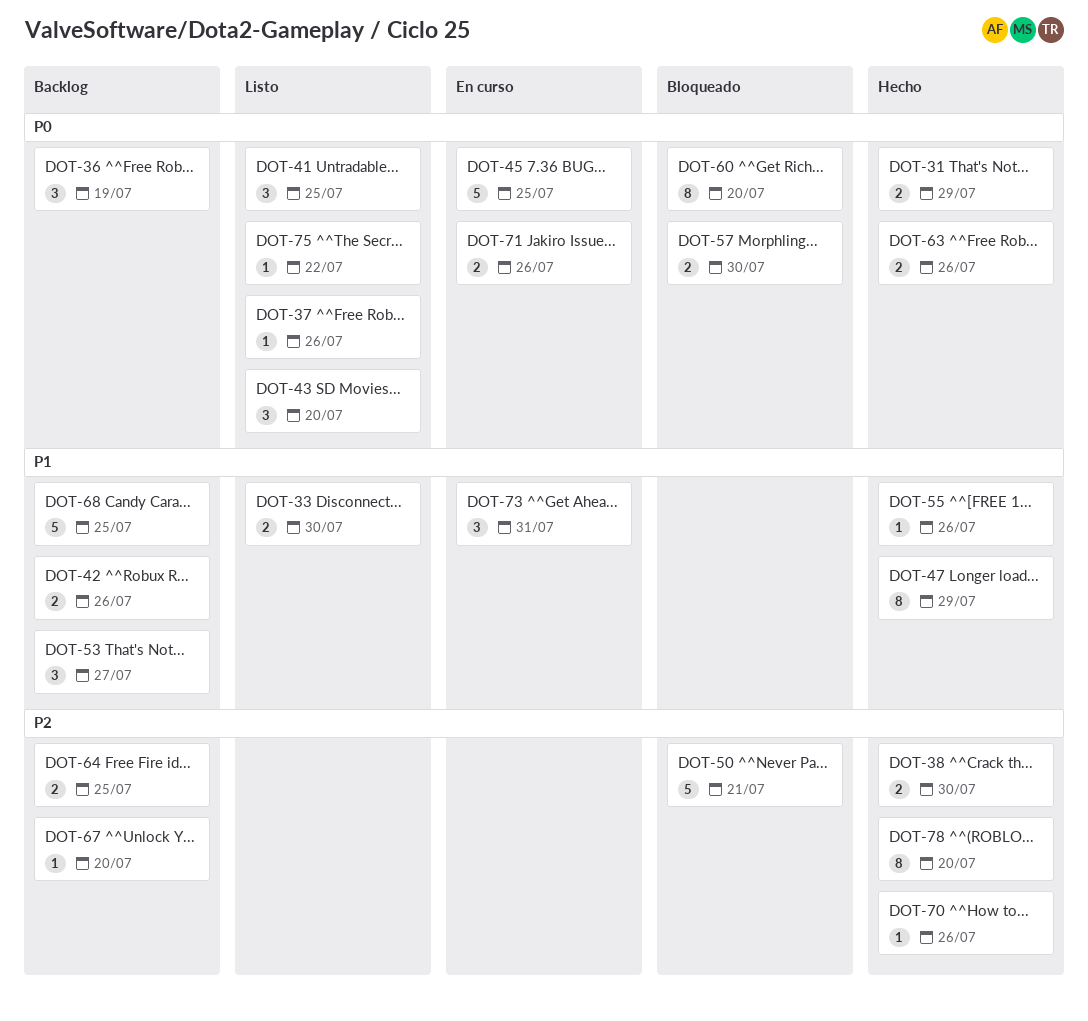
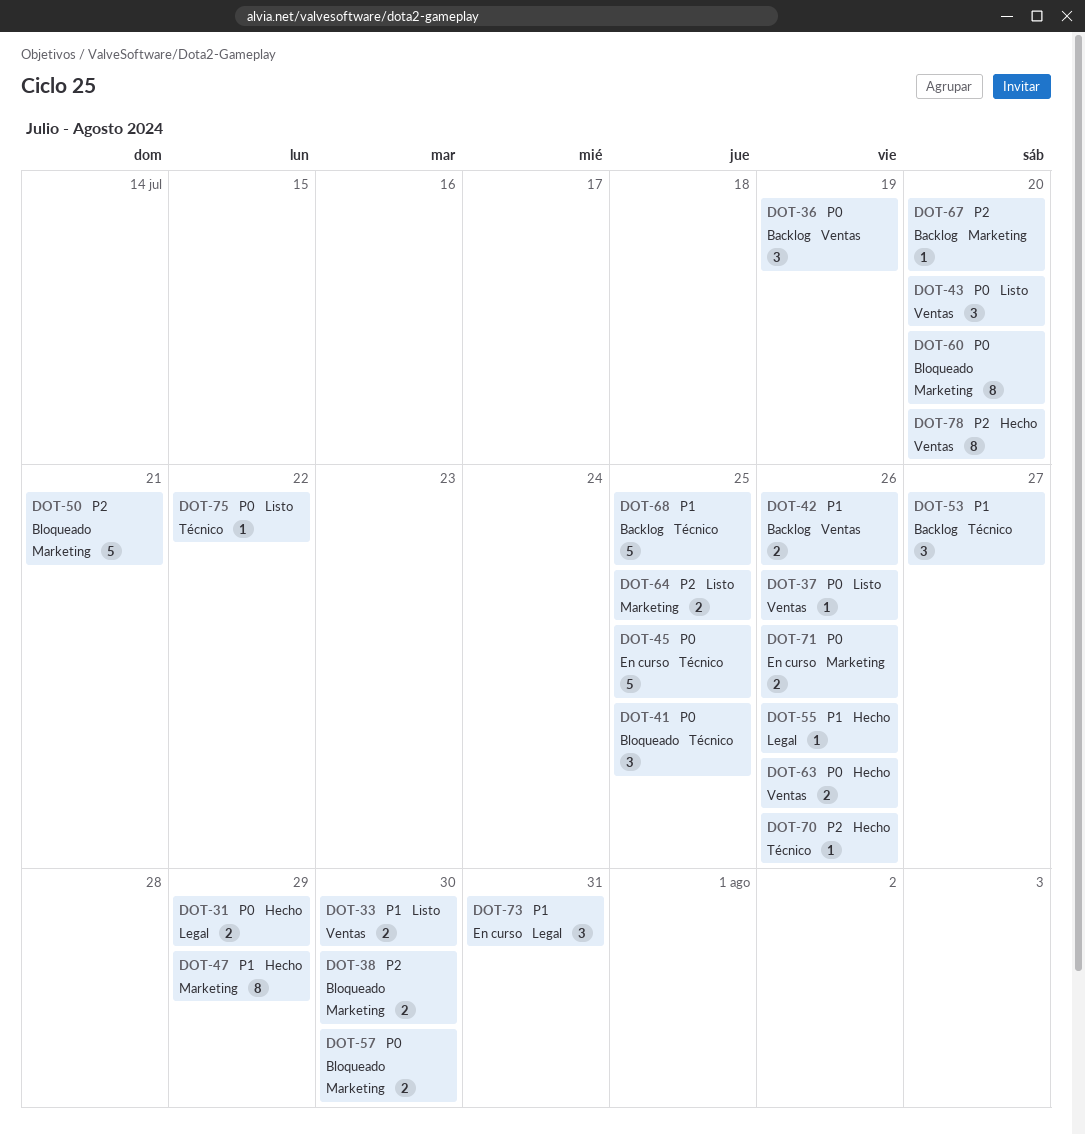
DOT-38, status: Hecho -> Bloqueado
DOT-41, status: Listo -> Bloqueado
DOT-64, status: Backlog -> Listo

